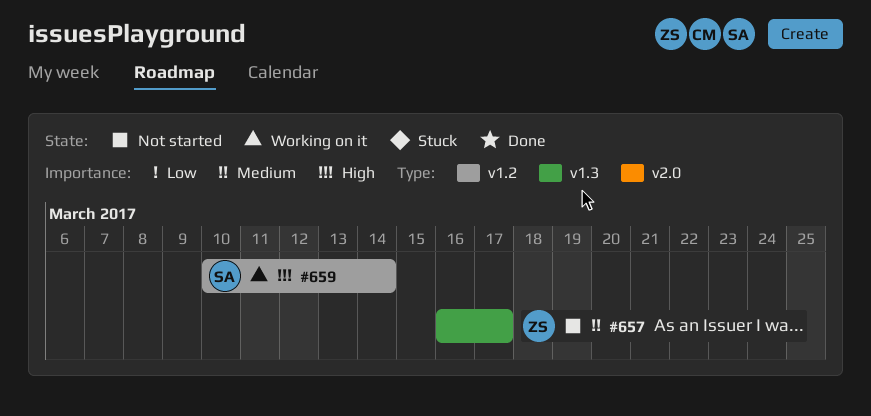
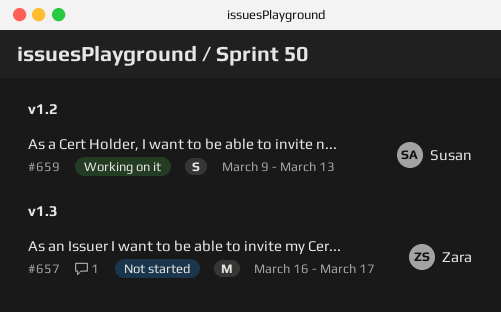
#659, start: Mar 10 -> Mar 9
#659, due: Mar 14 -> Mar 13

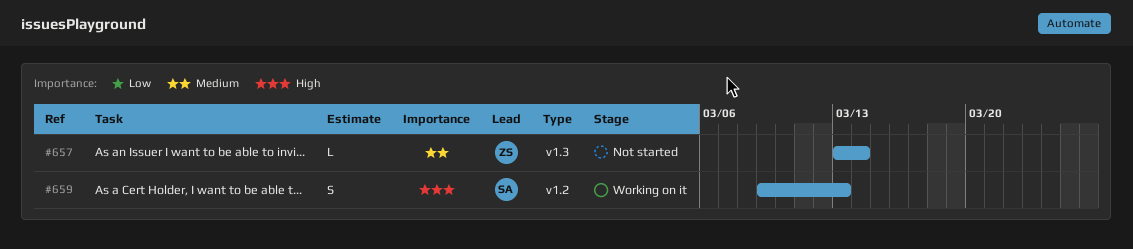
#657, estimate: M -> L
#657, start: Mar 16 -> Mar 13
#657, due: Mar 17 -> Mar 14

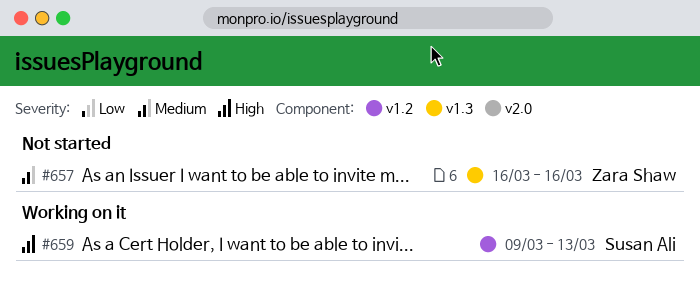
#657, start: Mar 13 -> Mar 16
#657, due: Mar 14 -> Mar 16

